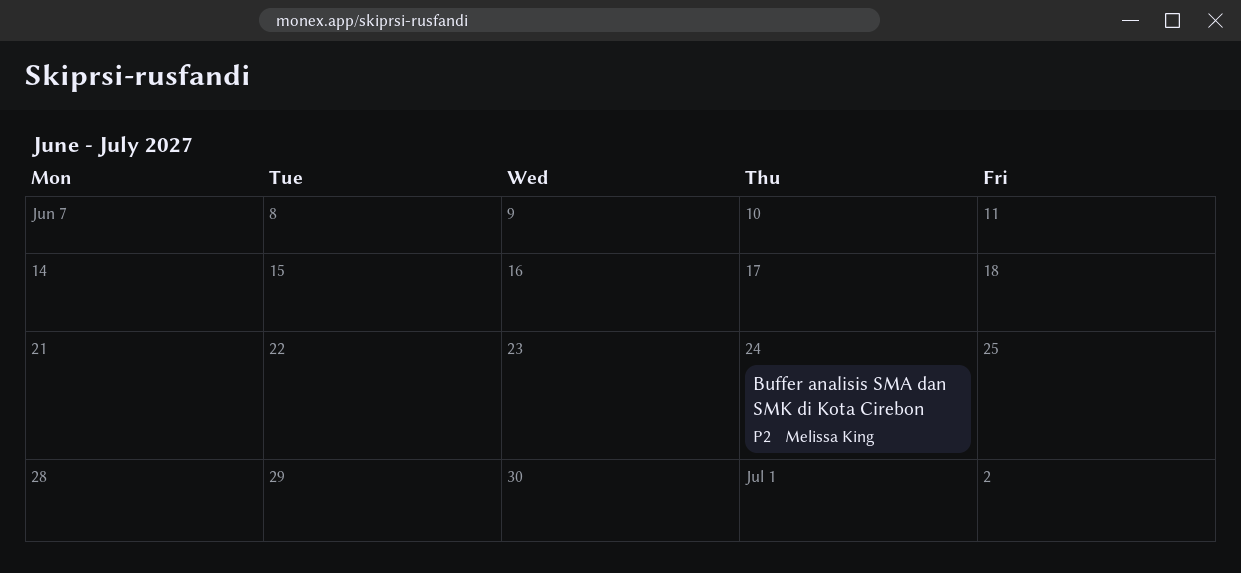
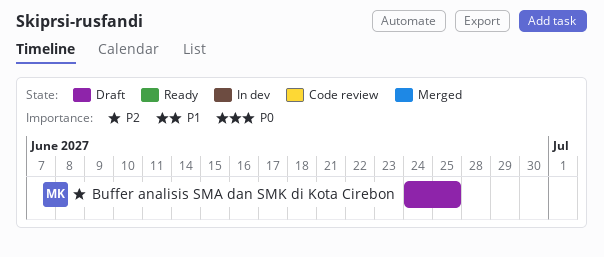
Buffer analisis SMA dan SMK di Kota Cirebon, due: Jun 24 -> Jun 25

